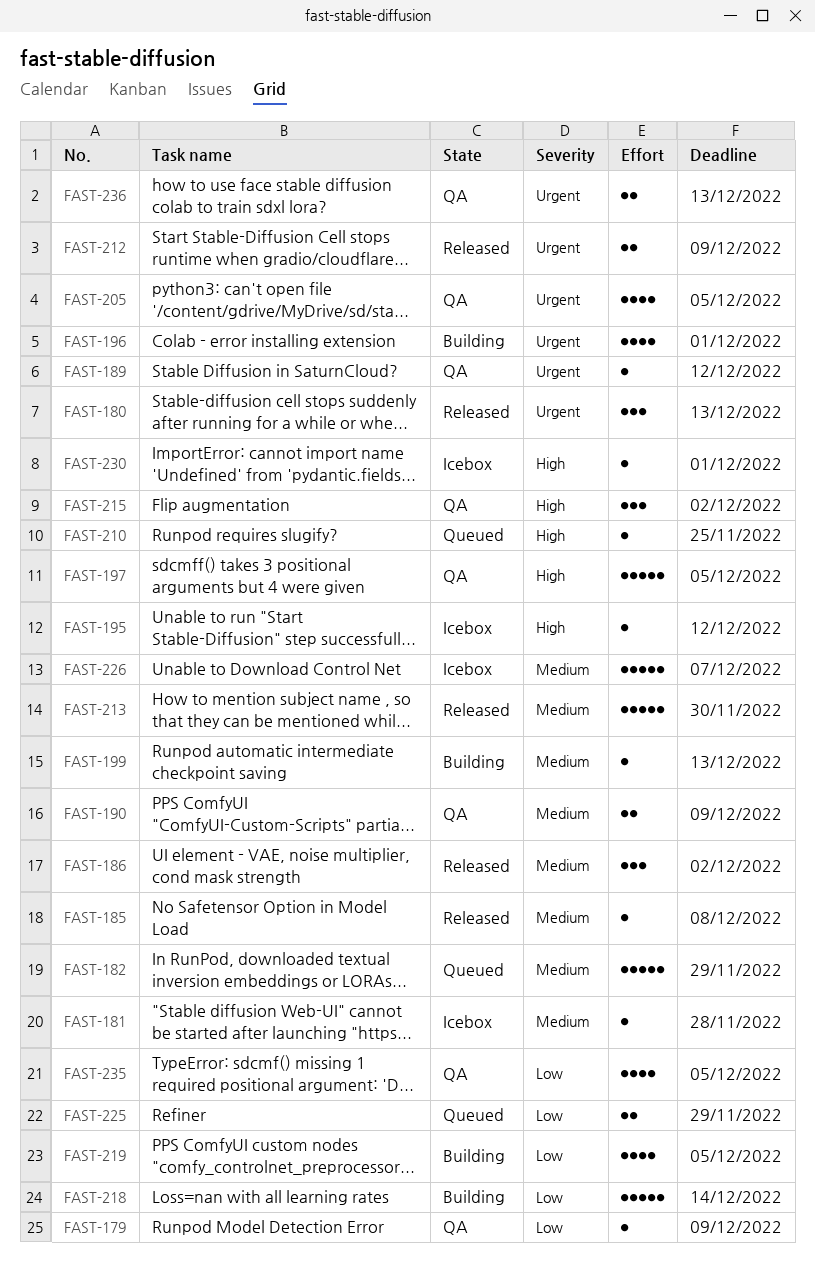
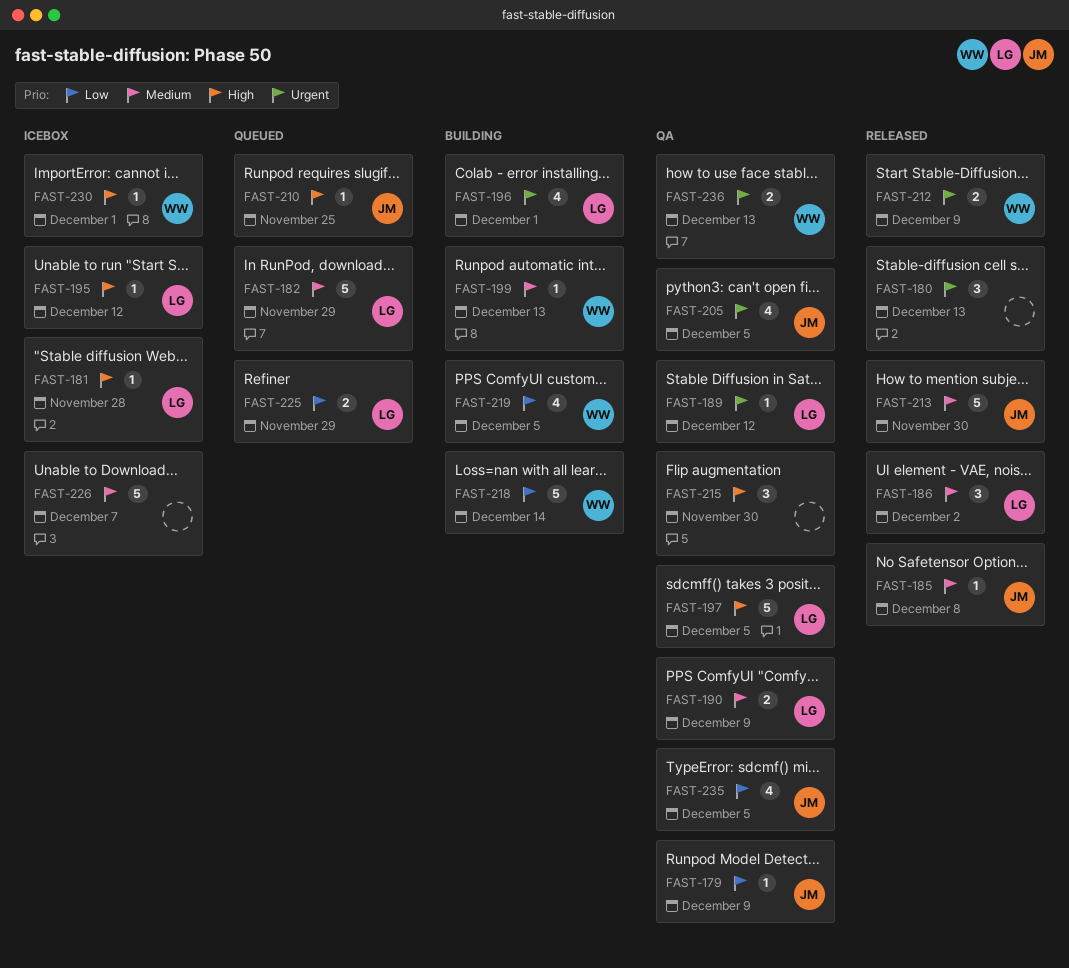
FAST-181, priority: Medium -> High
FAST-215, due: Dec 2 -> Nov 30

